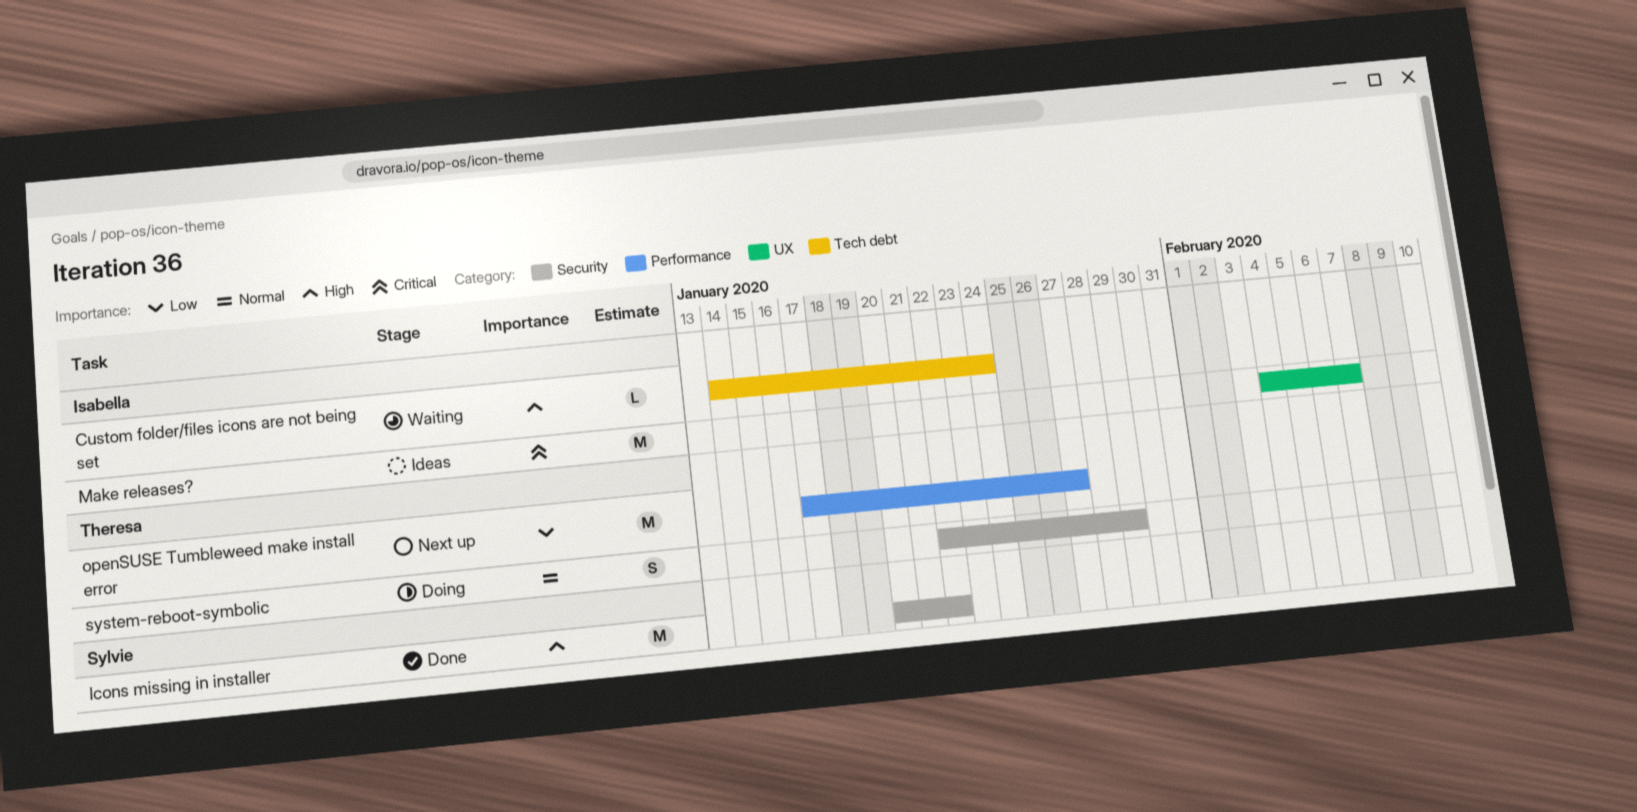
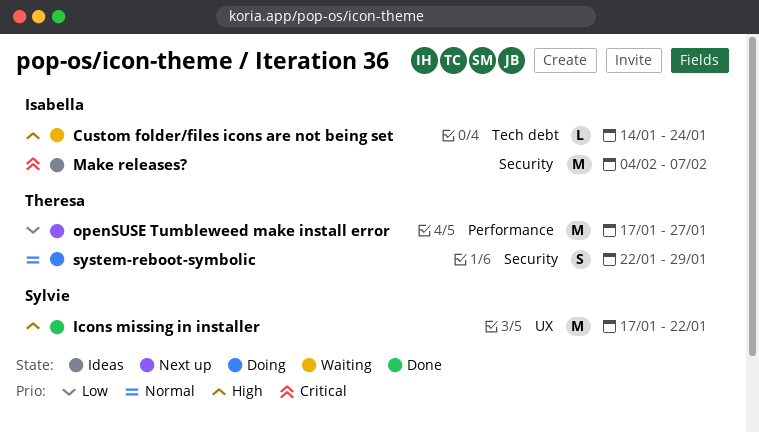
Icons missing in installer, label: Security -> UX
Icons missing in installer, start: Jan 20 -> Jan 17
Make releases?, label: UX -> Security

